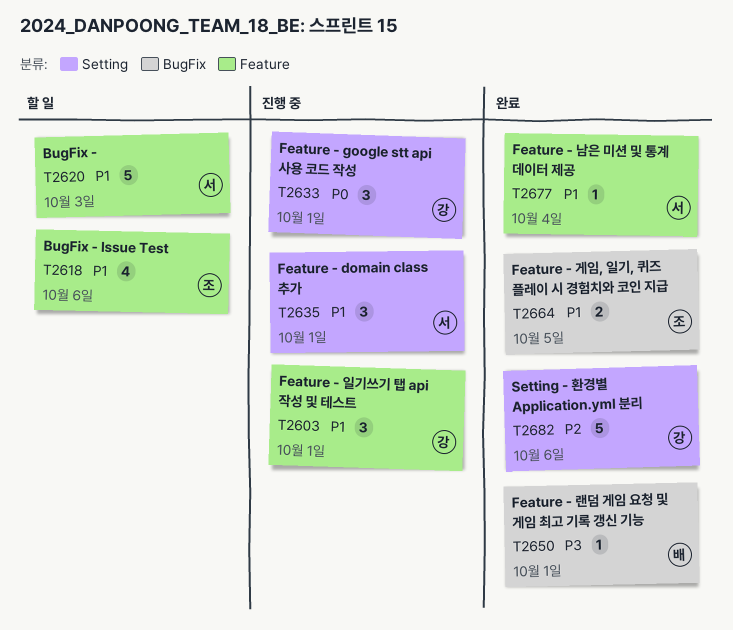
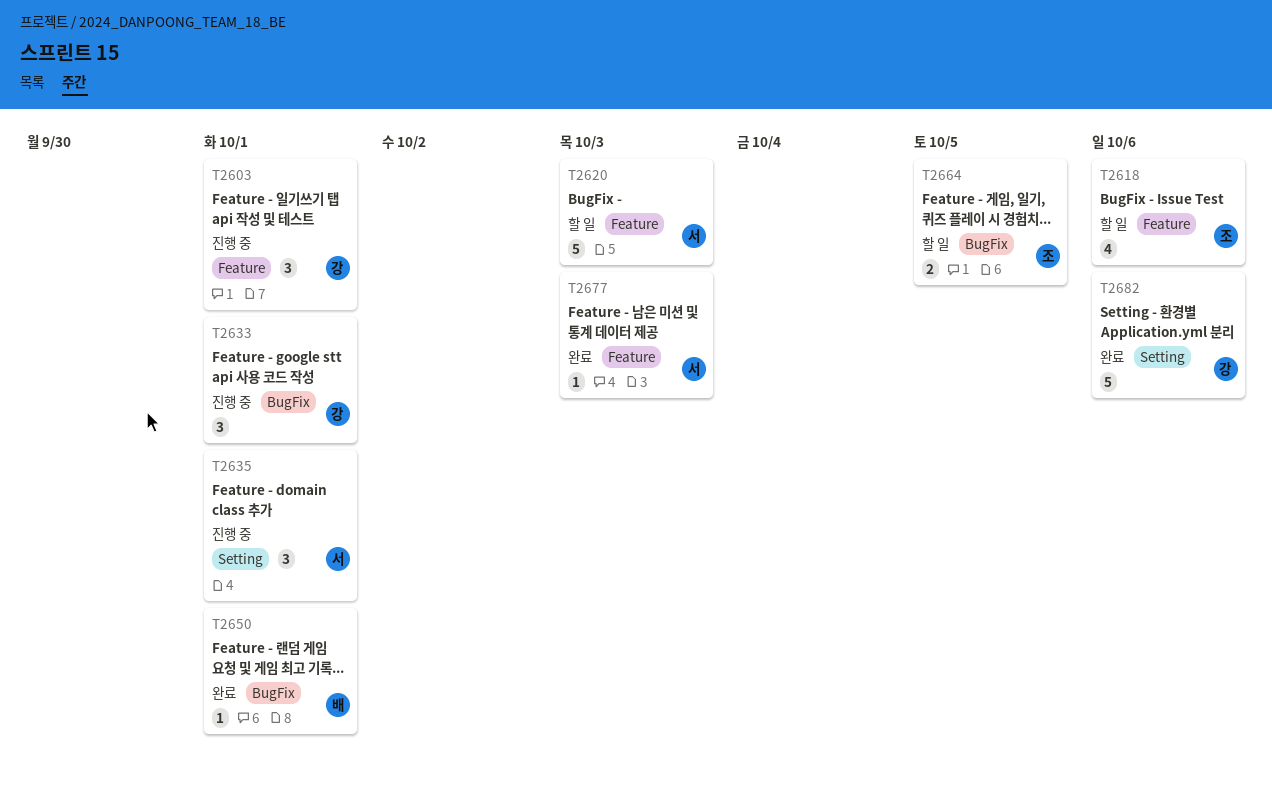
T2633, label: Setting -> BugFix
T2664, status: 완료 -> 할 일
T2677, due: Oct 4 -> Oct 3

